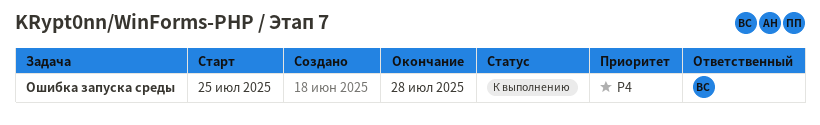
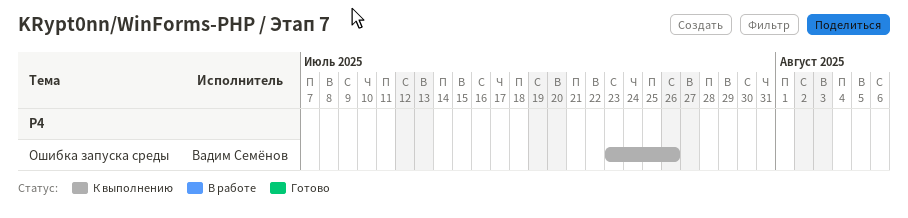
Ошибка запуска среды, start: Jul 25 -> Jul 23
Ошибка запуска среды, due: Jul 28 -> Jul 26

